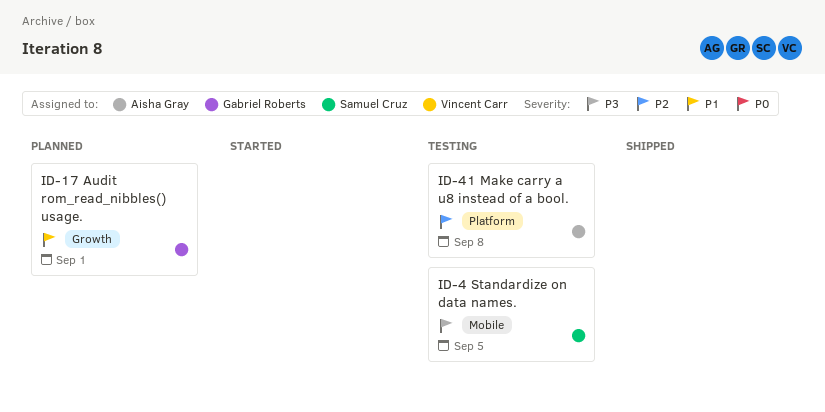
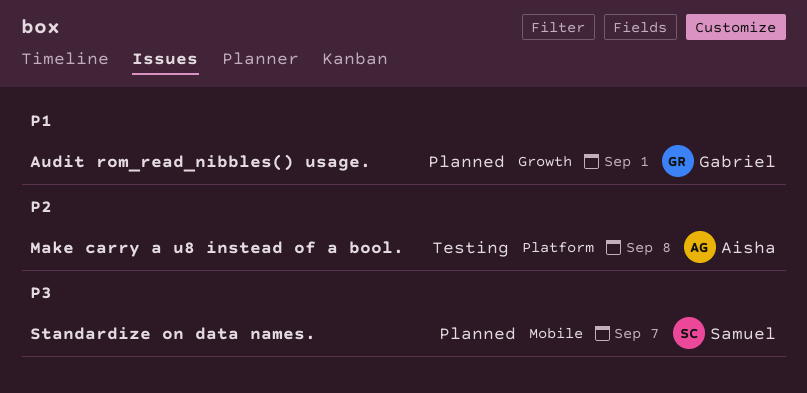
Standardize on data names., status: Testing -> Planned
Standardize on data names., due: Sep 5 -> Sep 7

